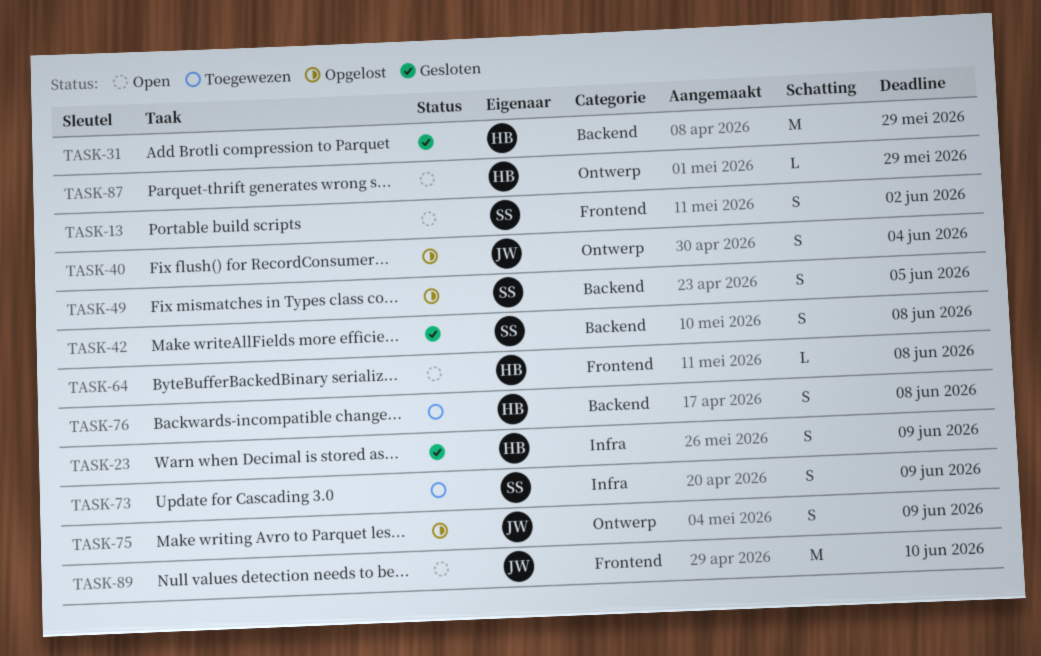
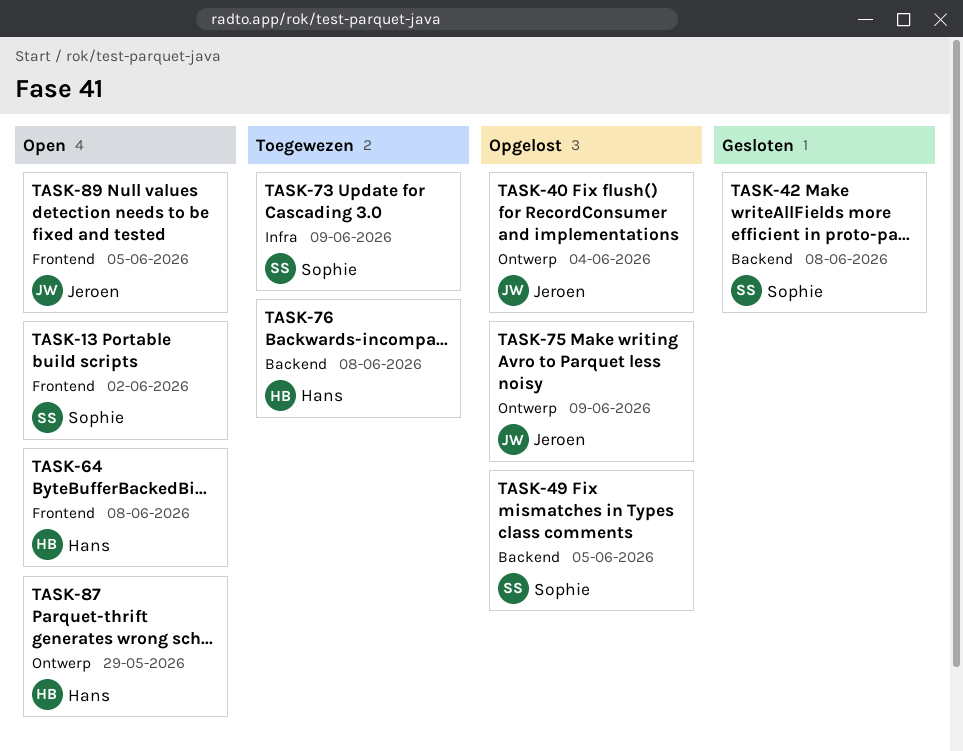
TASK-23: present -> none
TASK-31: present -> none
TASK-89, due: Jun 10 -> Jun 5

